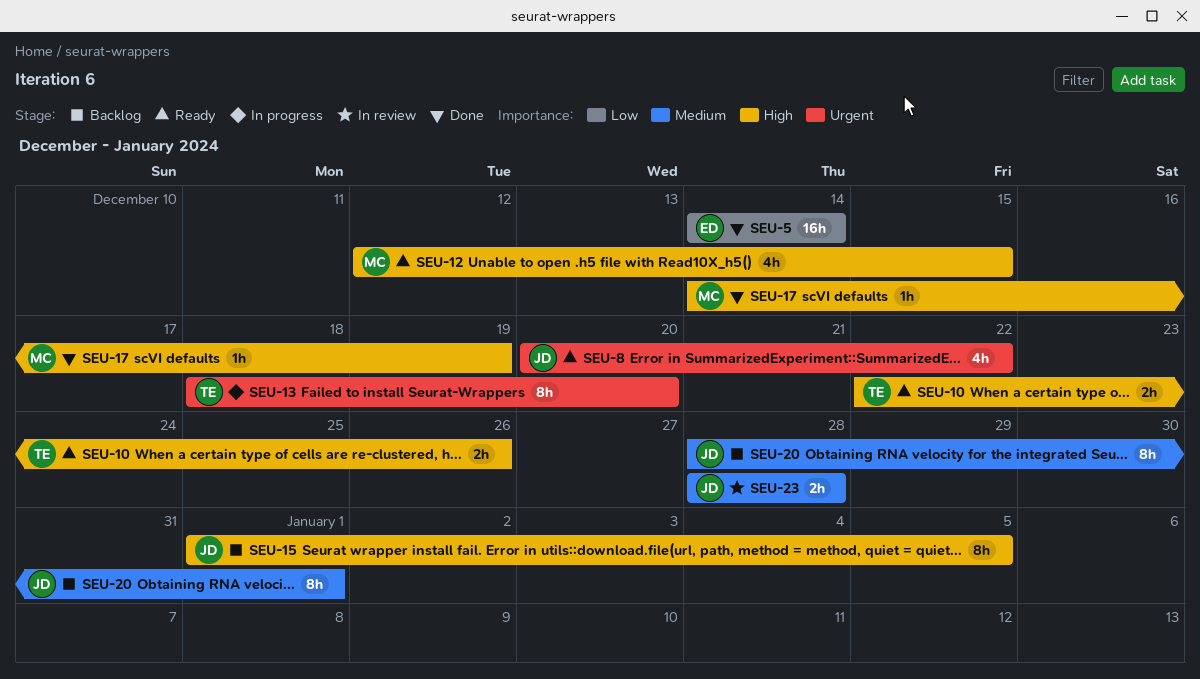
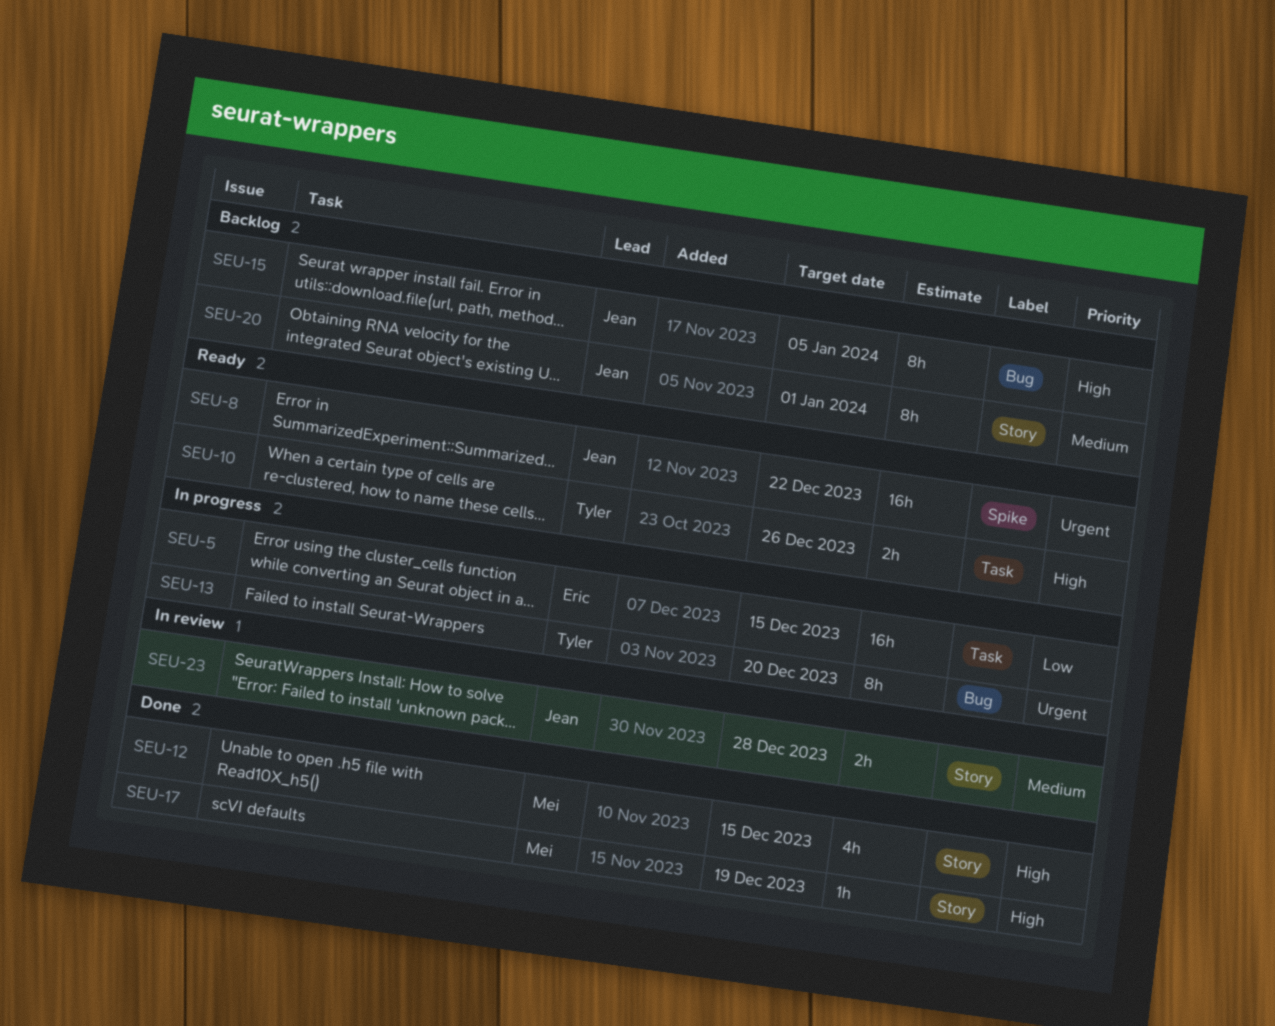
SEU-5, status: Done -> In progress
SEU-5, due: Dec 14 -> Dec 15
SEU-8, estimate: 4h -> 16h
SEU-12, status: Ready -> Done

